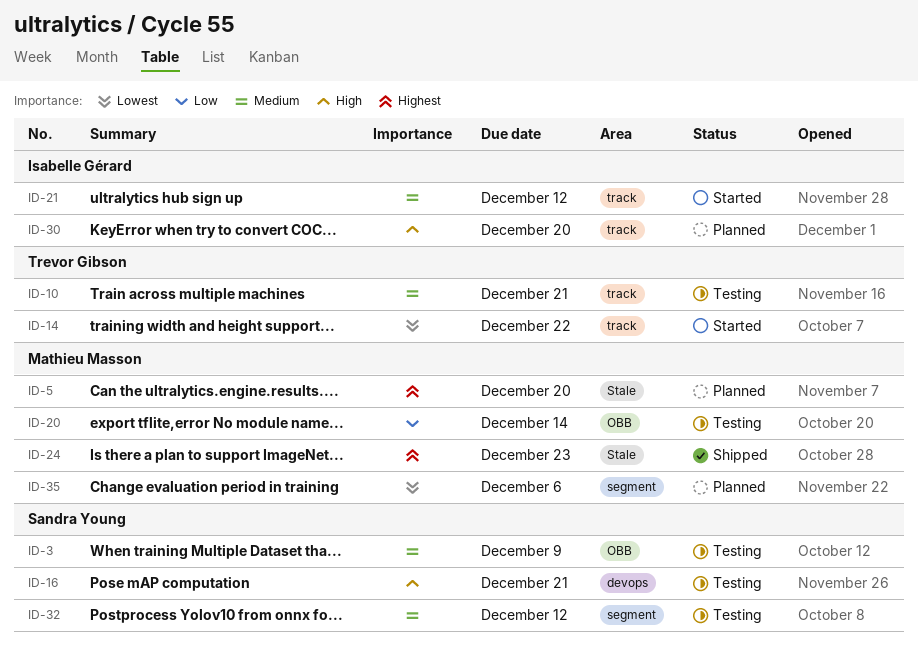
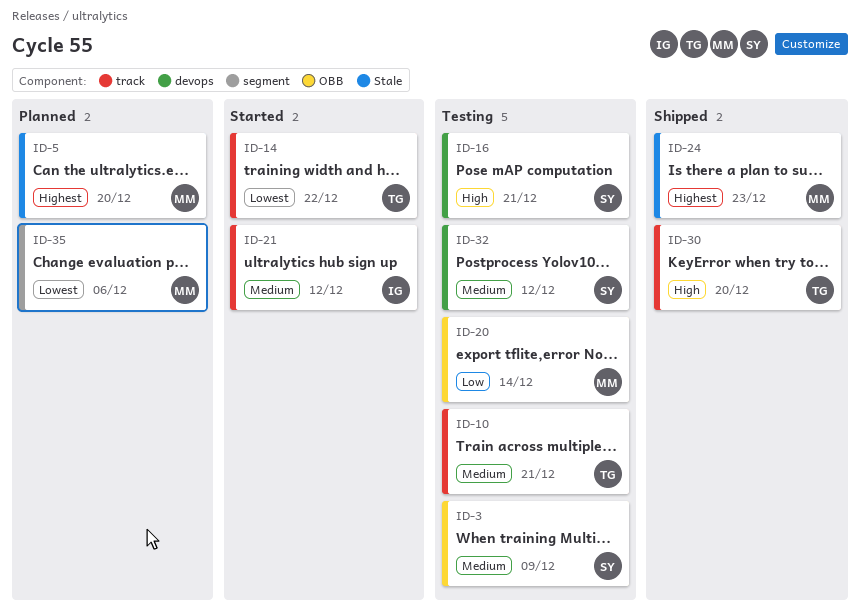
ID-30, status: Planned -> Shipped
ID-30, owner: Isabelle Gérard -> Trevor Gibson
ID-32, label: segment -> devops

